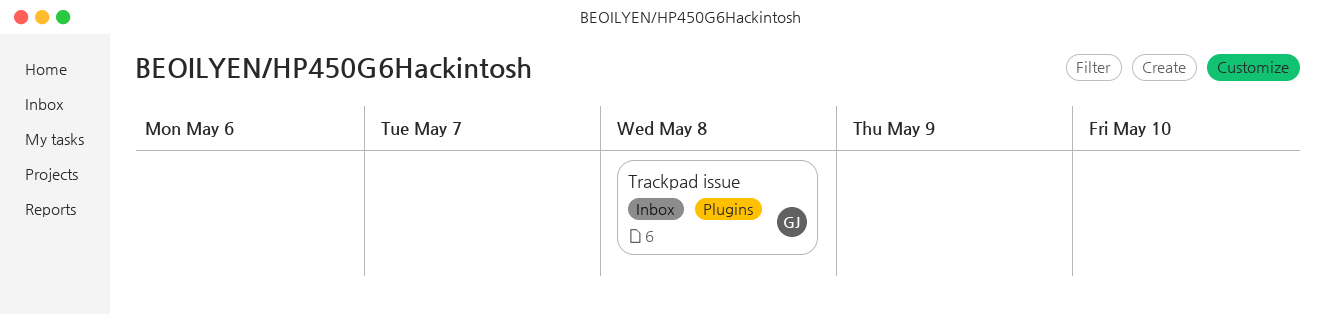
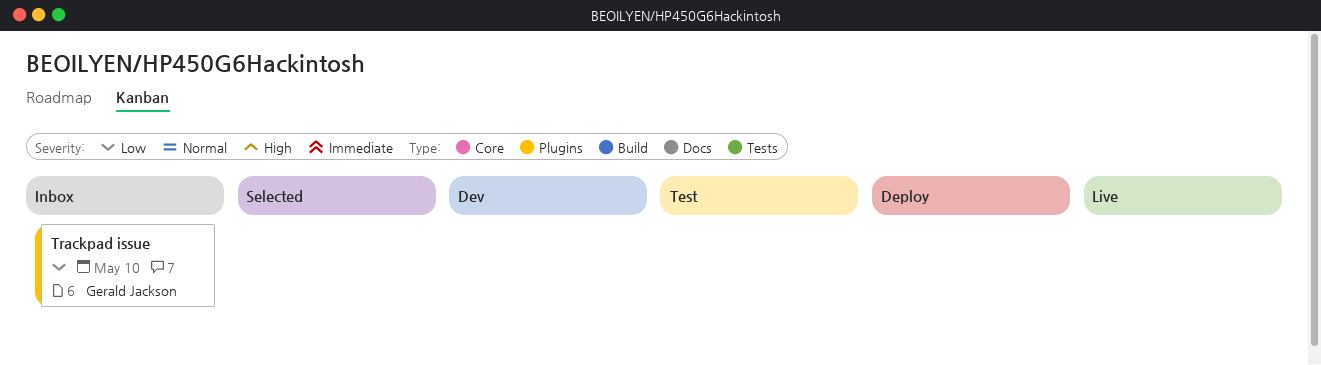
Trackpad issue, due: May 8 -> May 10

